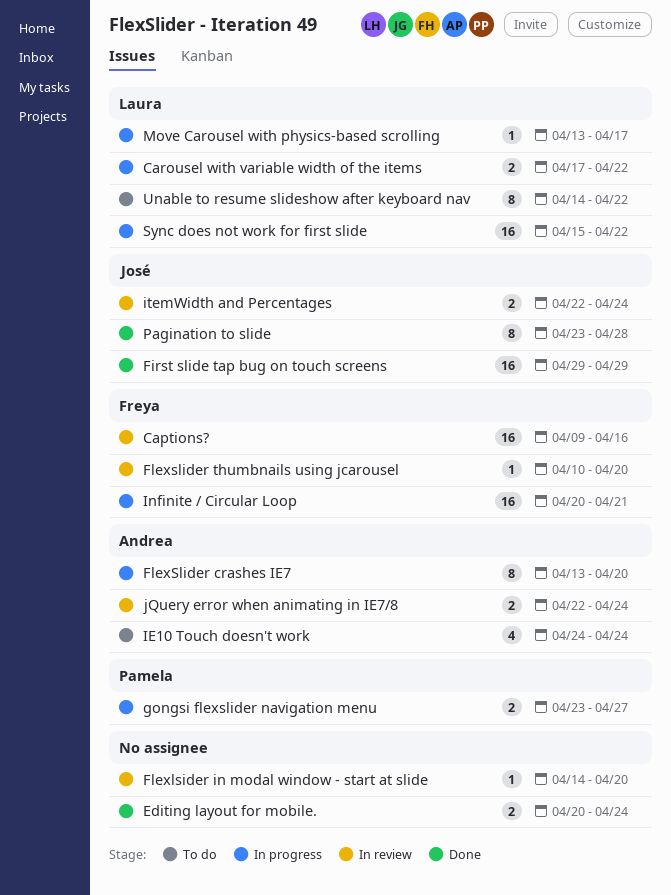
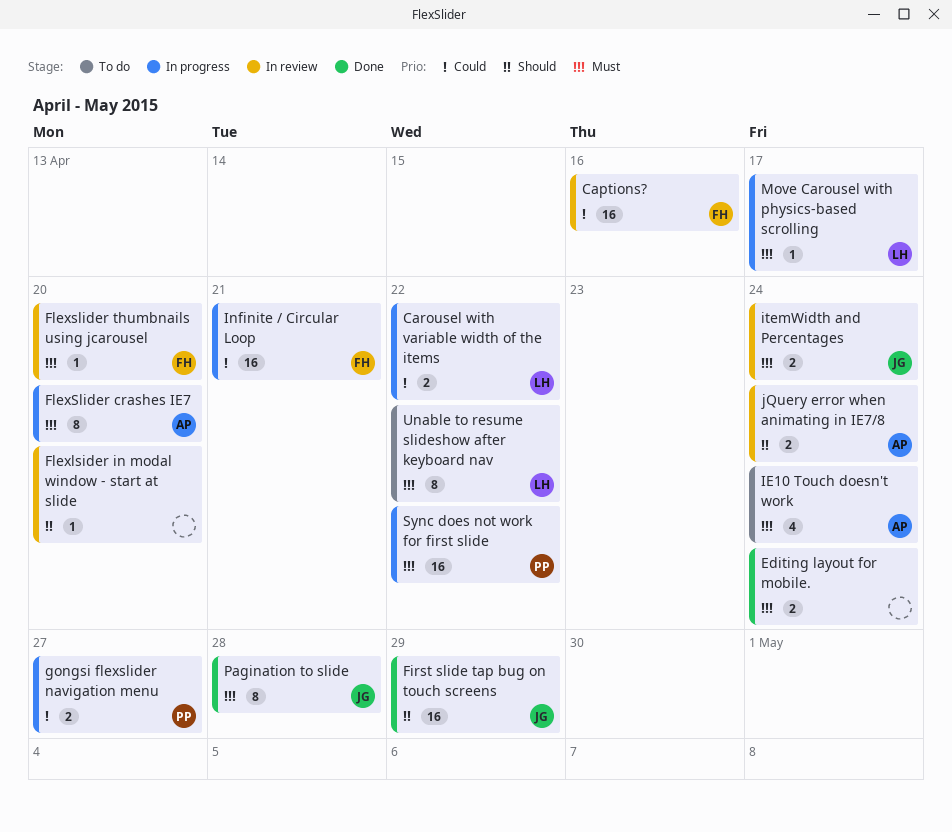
Sync does not work for first slide, owner: Laura -> Pamela

